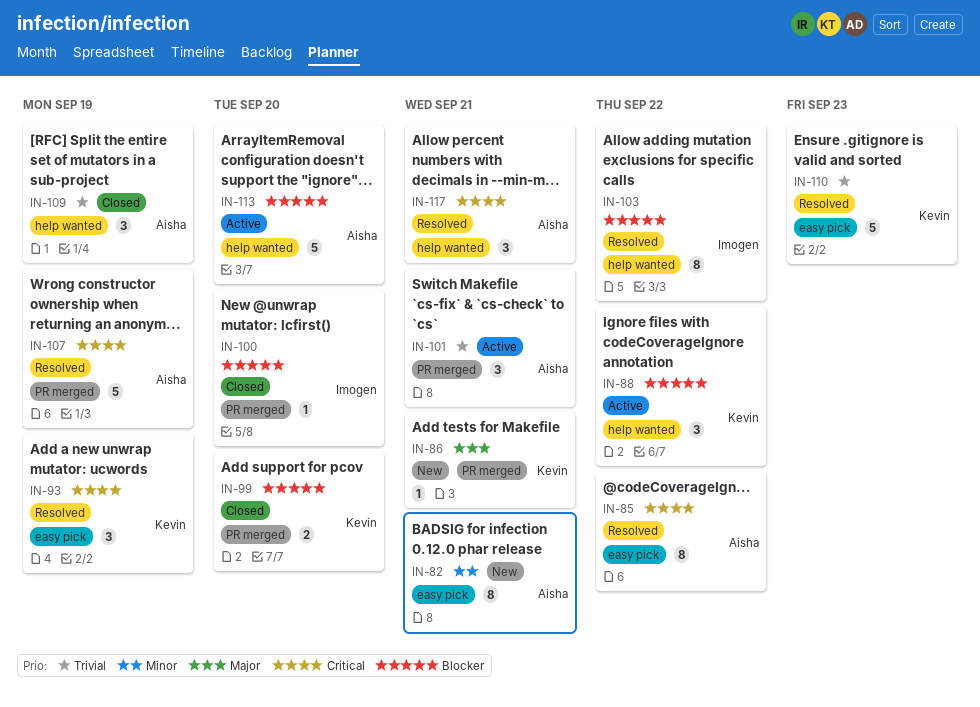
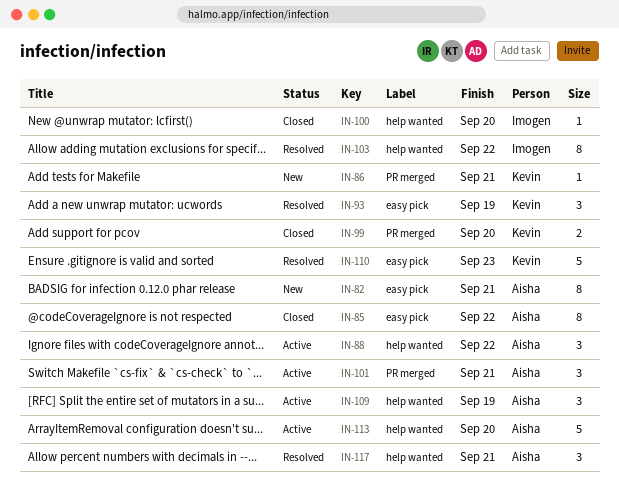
IN-85, status: Resolved -> Closed
IN-88, owner: Kevin -> Aisha
IN-100, label: PR merged -> help wanted
IN-107: present -> none
IN-109, status: Closed -> Active

